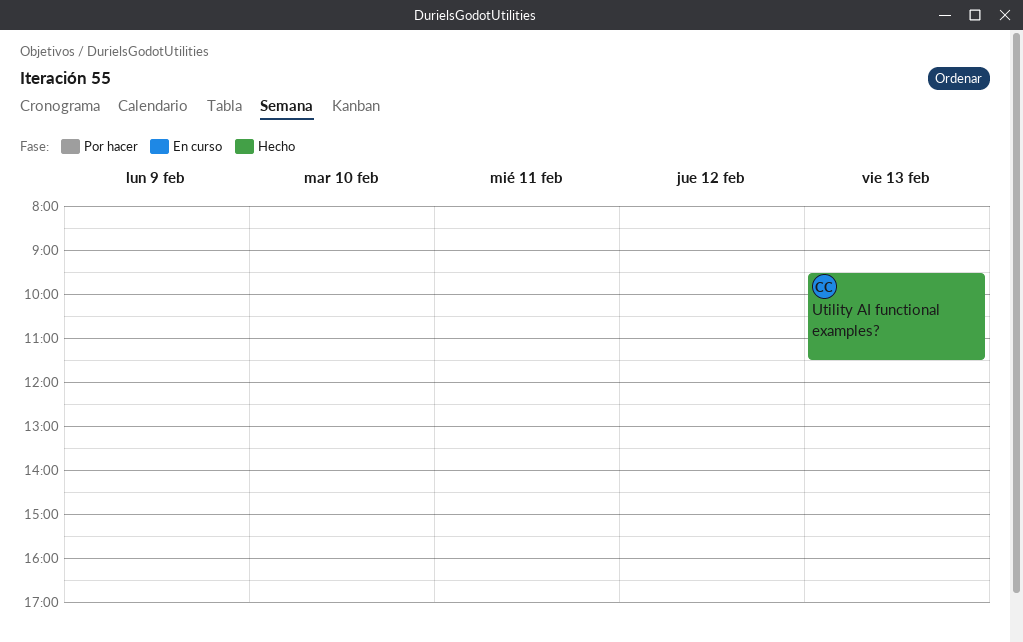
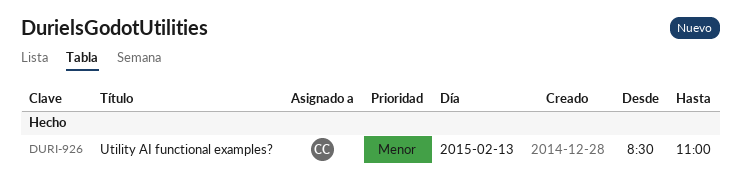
Utility AI functional examples?, begins: 09:30 -> 08:30
Utility AI functional examples?, ends: 11:30 -> 11:00

